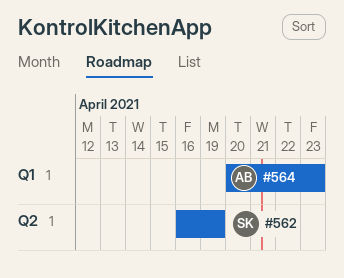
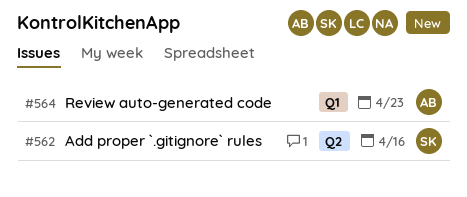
#562, due: Apr 19 -> Apr 16

